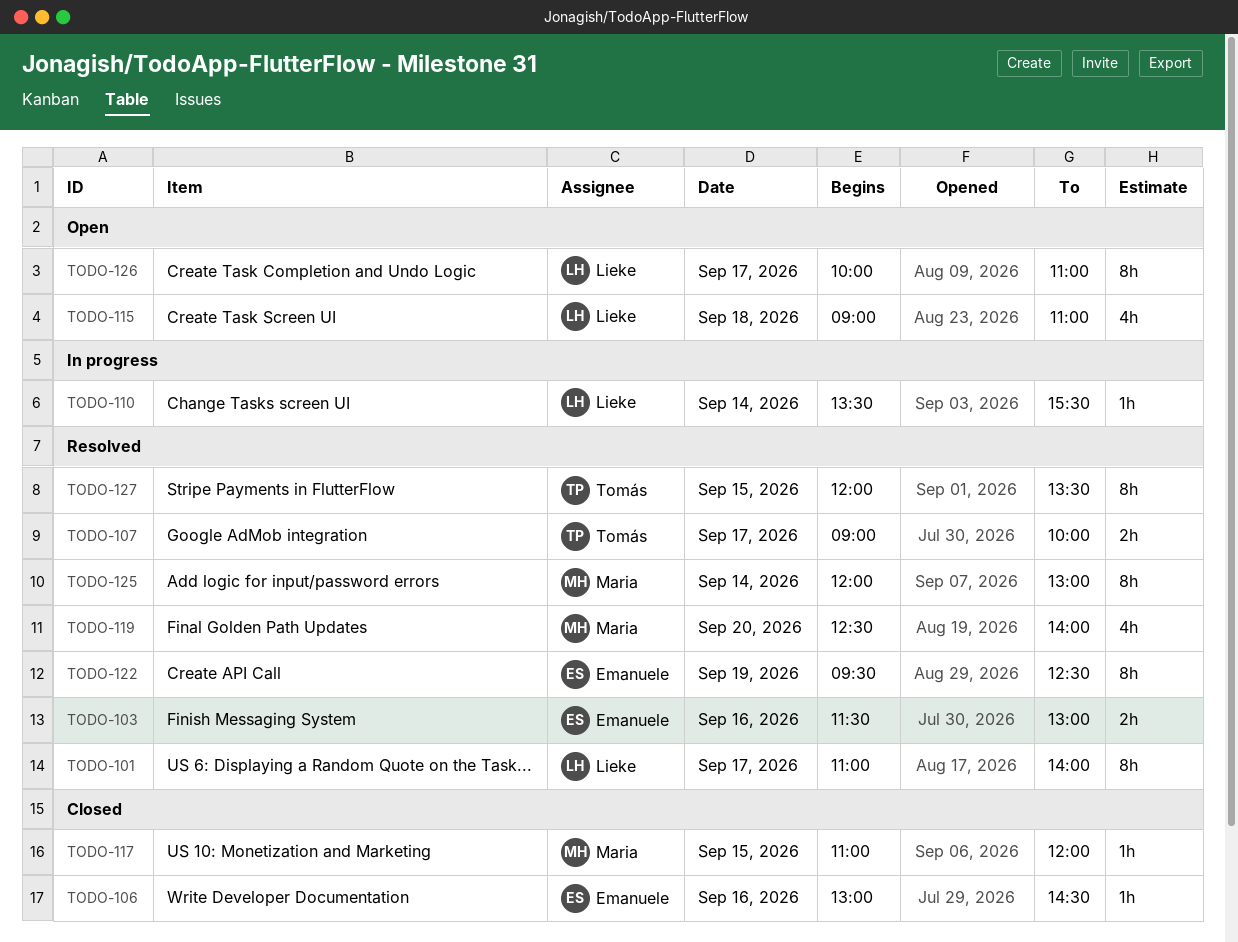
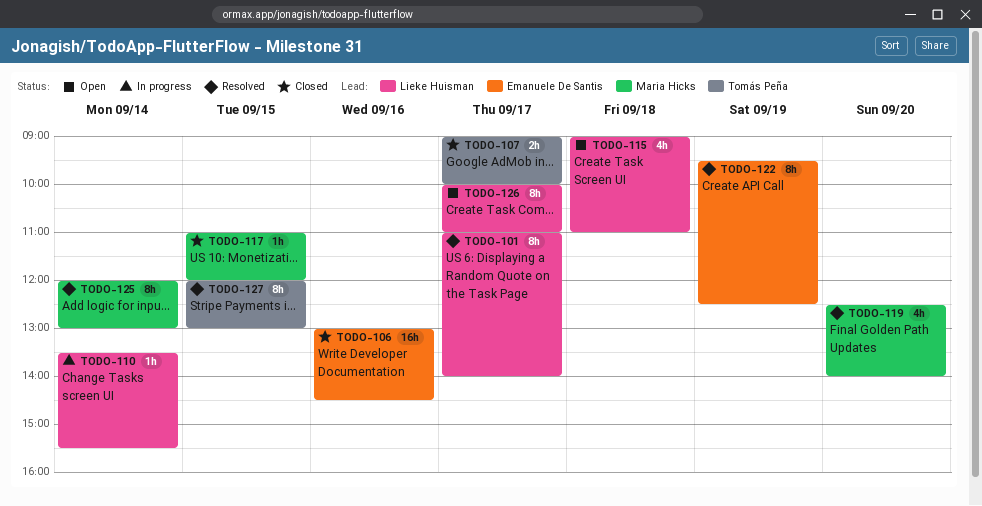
TODO-103: present -> none
TODO-106, estimate: 1h -> 16h
TODO-107, status: Resolved -> Closed
TODO-127, ends: 13:30 -> 13:00

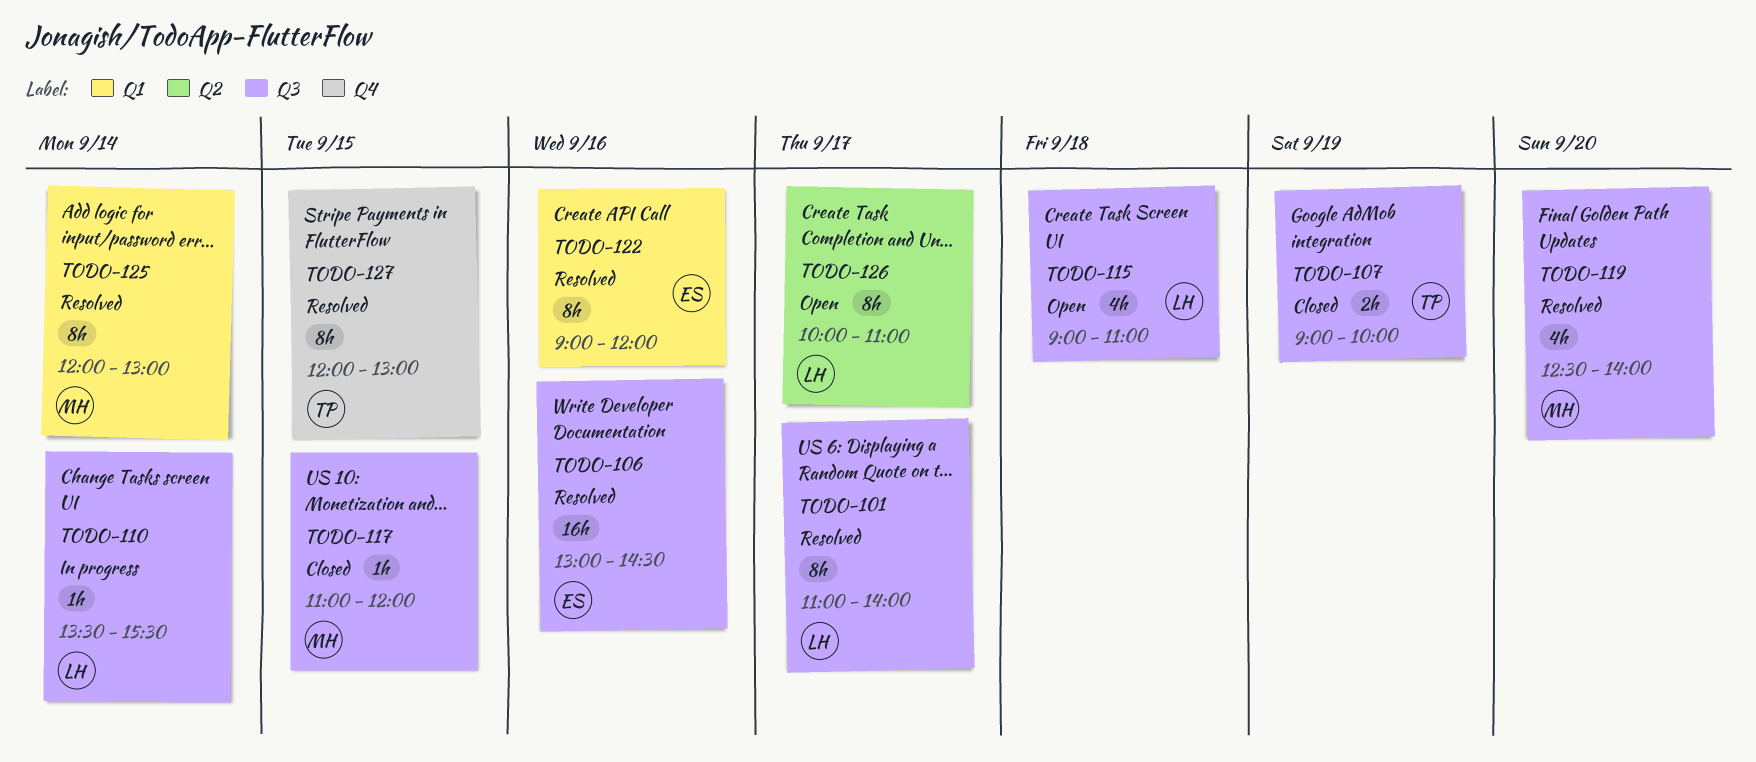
TODO-106, status: Closed -> Resolved
TODO-107, day: Sep 17 -> Sep 19
TODO-122, day: Sep 19 -> Sep 16
TODO-122, begins: 09:30 -> 09:00
TODO-122, ends: 12:30 -> 12:00

